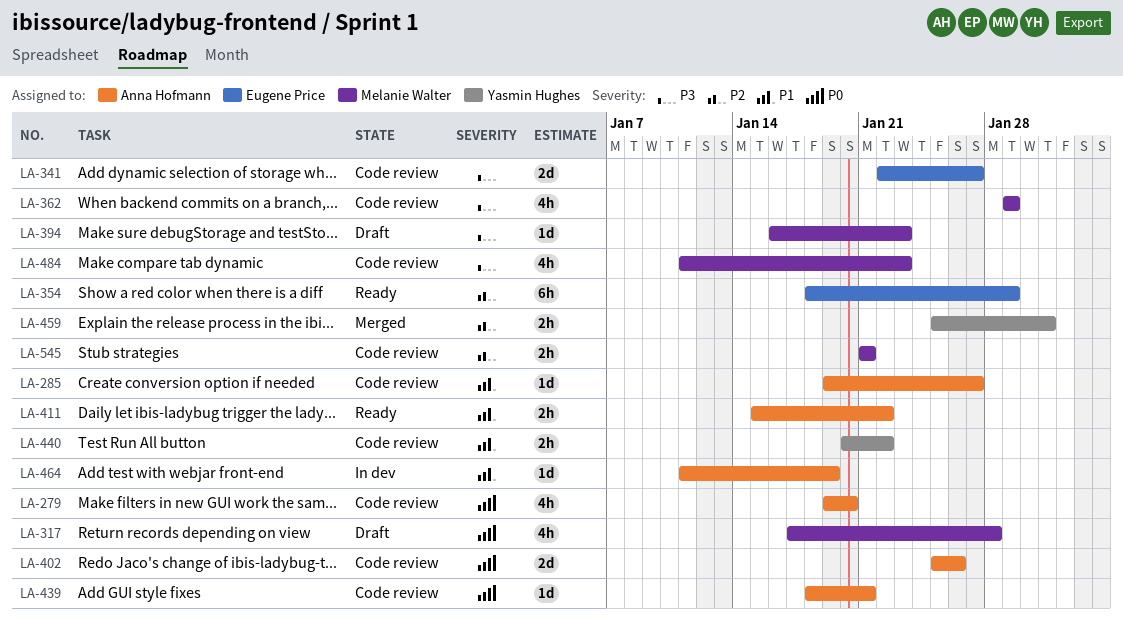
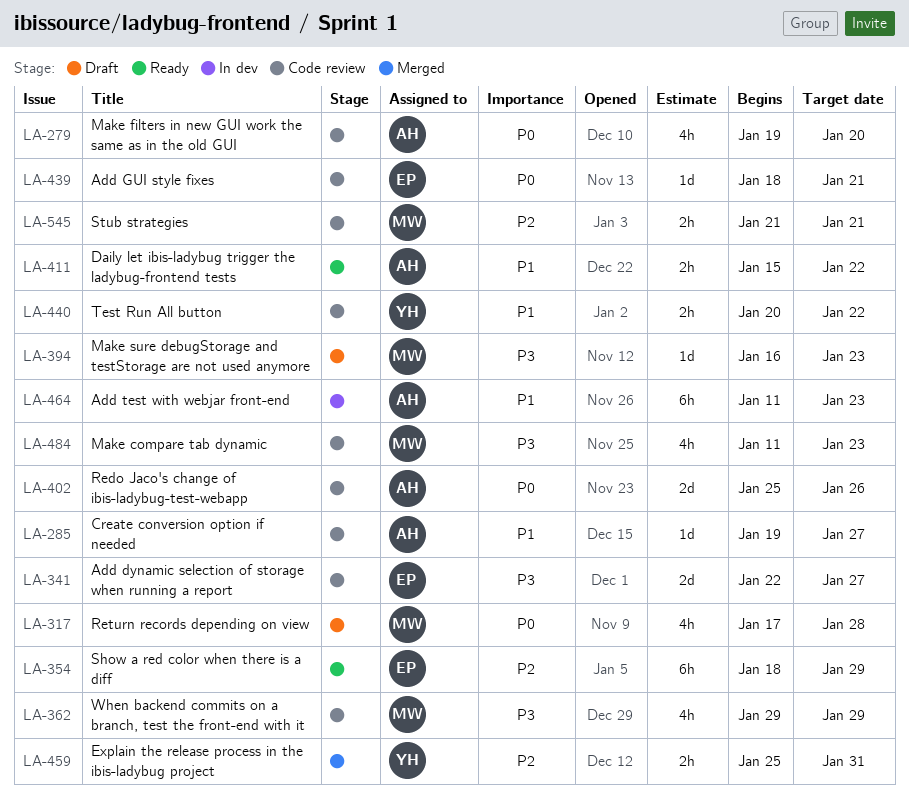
LA-439, owner: Anna Hofmann -> Eugene Price
LA-464, estimate: 1d -> 6h
LA-464, due: Jan 19 -> Jan 23

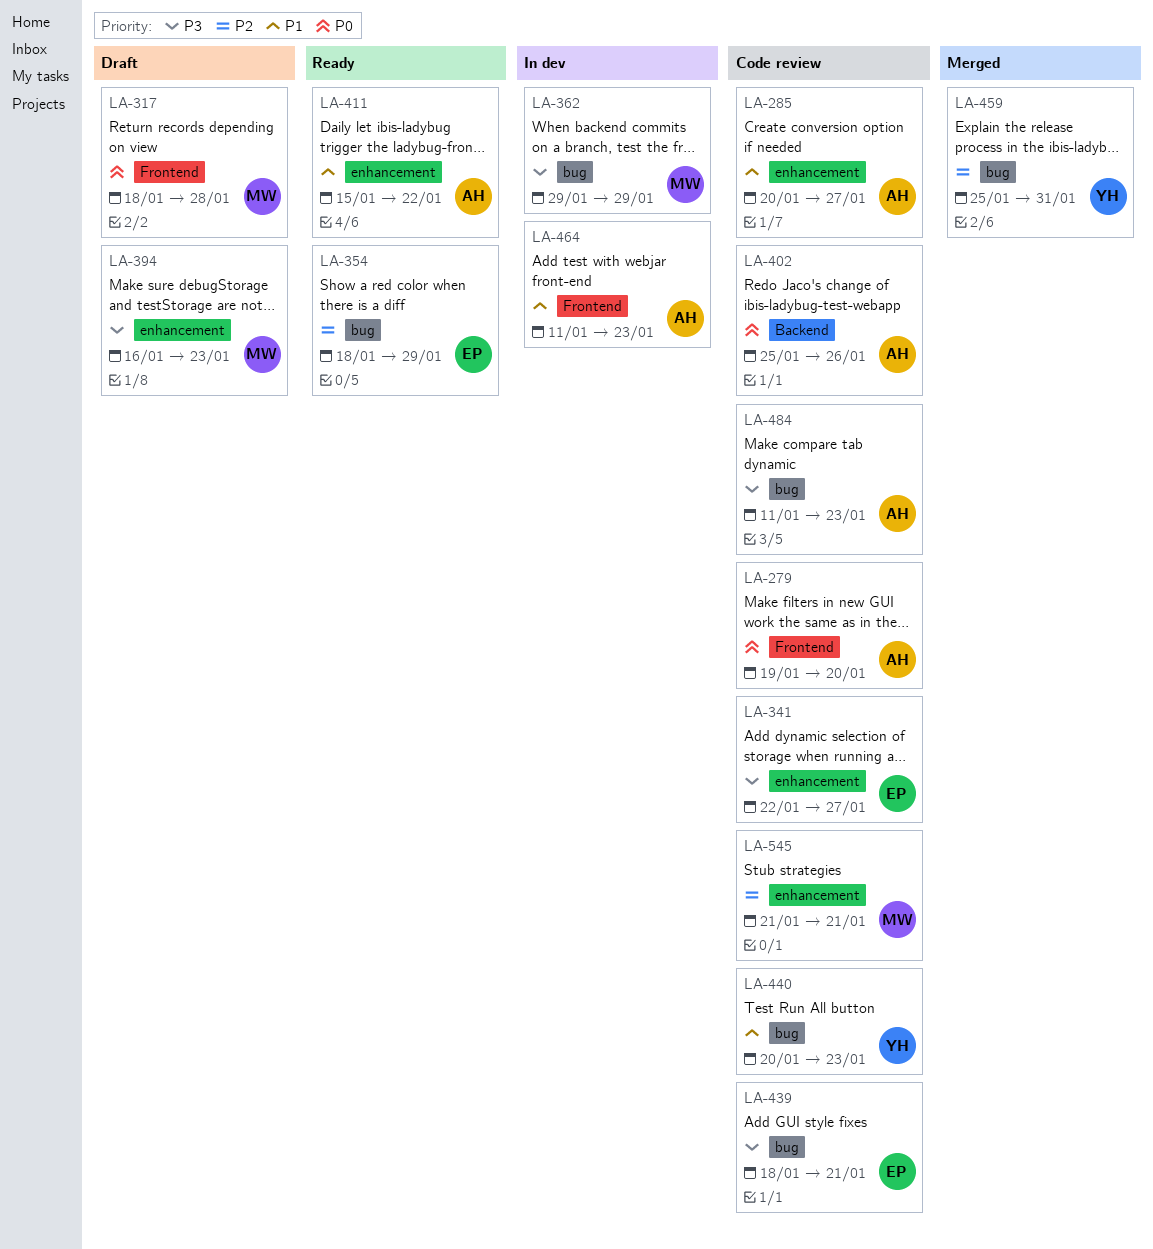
LA-285, start: Jan 19 -> Jan 20
LA-317, start: Jan 17 -> Jan 18
LA-362, status: Code review -> In dev
LA-439, priority: P0 -> P3
LA-440, due: Jan 22 -> Jan 23
LA-484, owner: MW -> AH

